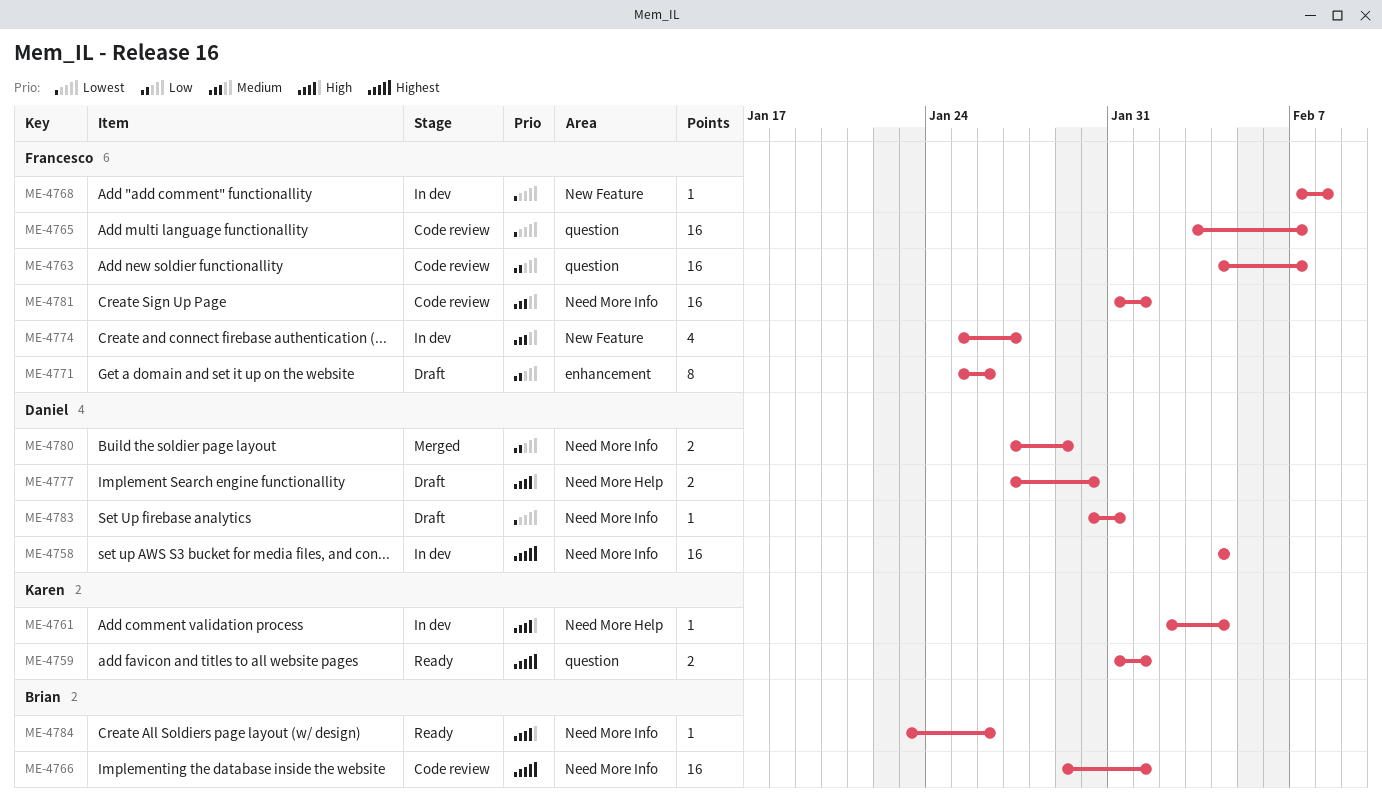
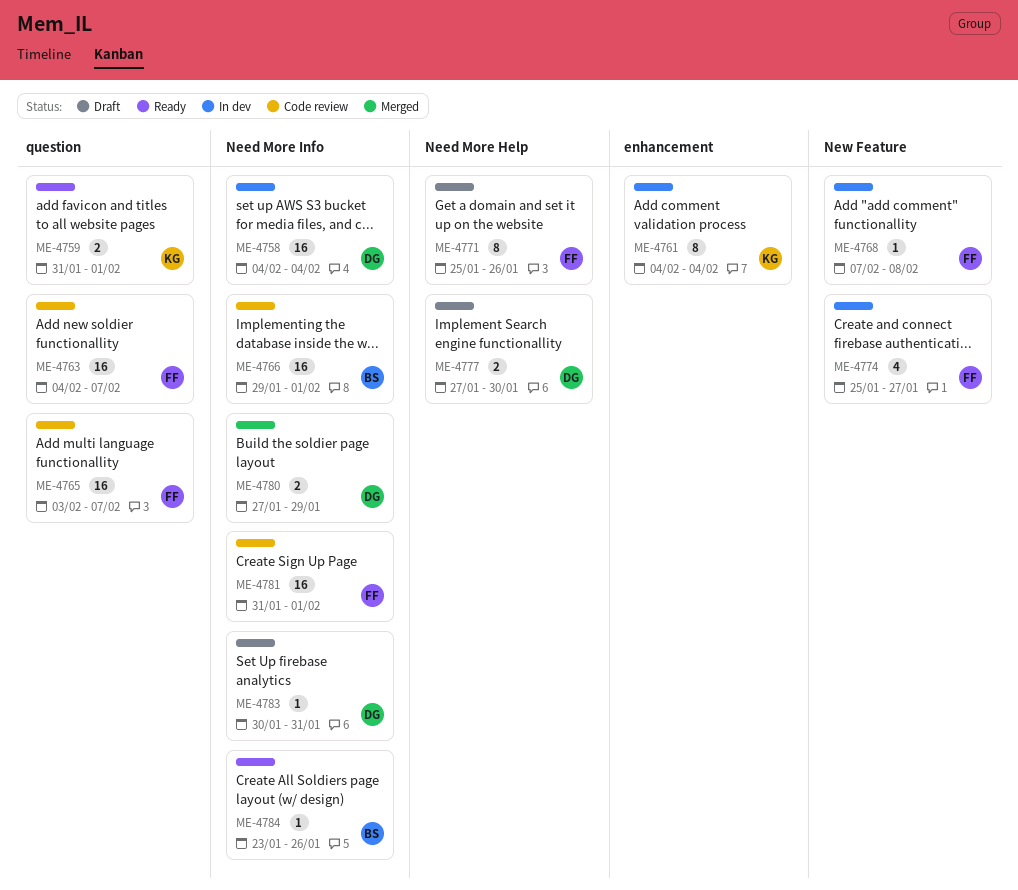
ME-4761, label: Need More Help -> enhancement
ME-4761, estimate: 1 -> 8
ME-4761, start: Feb 2 -> Feb 4
ME-4771, label: enhancement -> Need More Help

